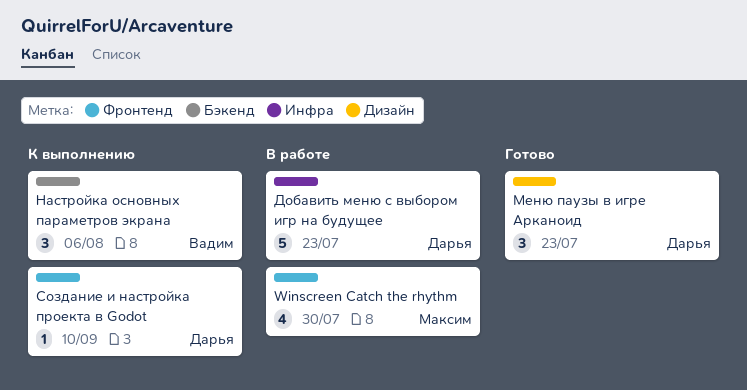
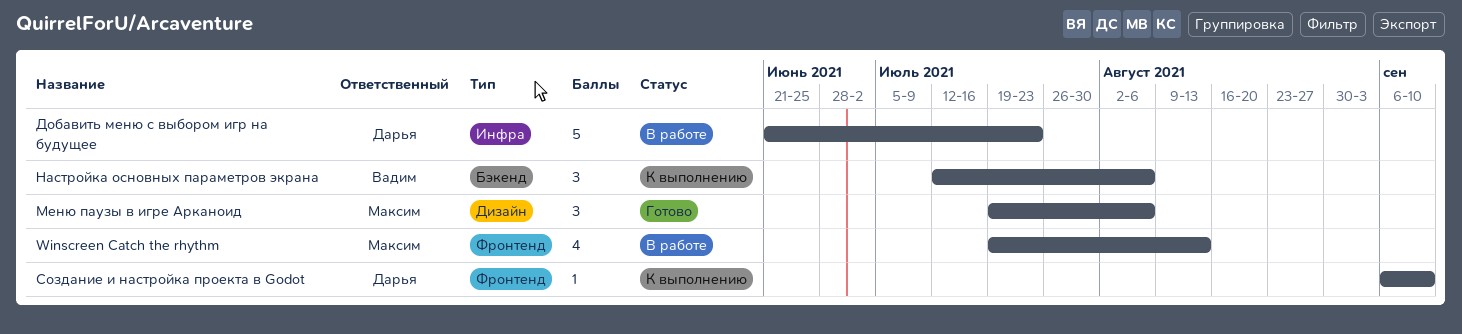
Winscreen Catch the rhythm, due: Jul 30 -> Aug 13
Меню паузы в игре Арканоид, owner: Дарья -> Максим
Меню паузы в игре Арканоид, due: Jul 23 -> Aug 6

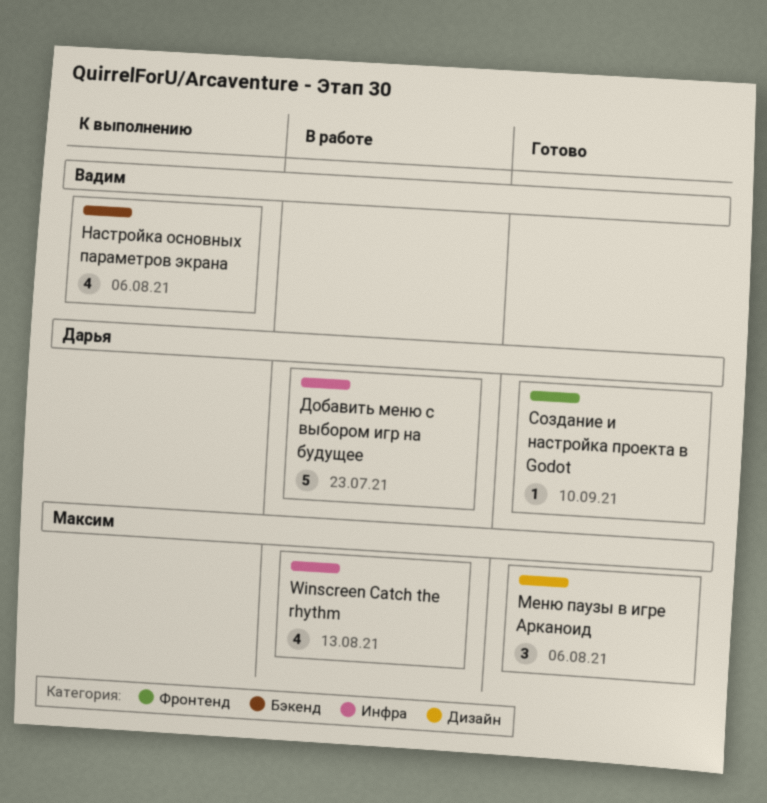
Winscreen Catch the rhythm, label: Фронтенд -> Инфра
Настройка основных параметров экрана, estimate: 3 -> 4
Создание и настройка проекта в Godot, status: К выполнению -> Готово

